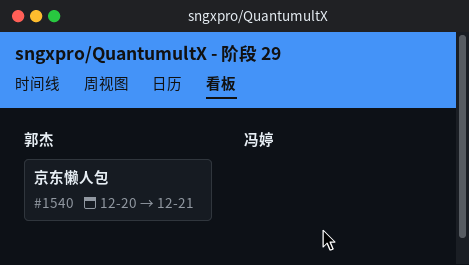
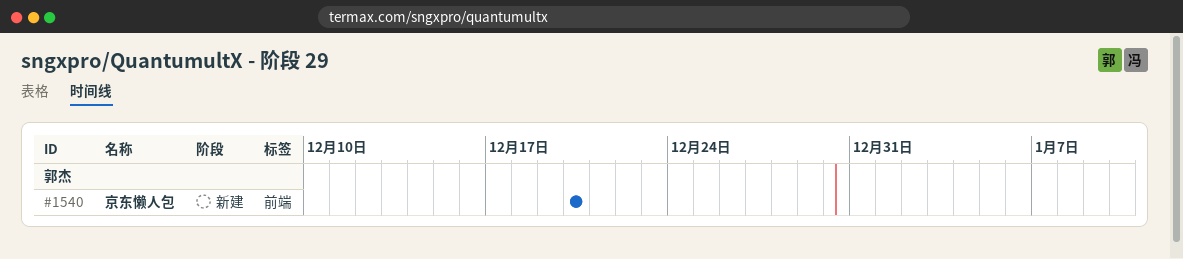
#1540, due: Dec 21 -> Dec 20

